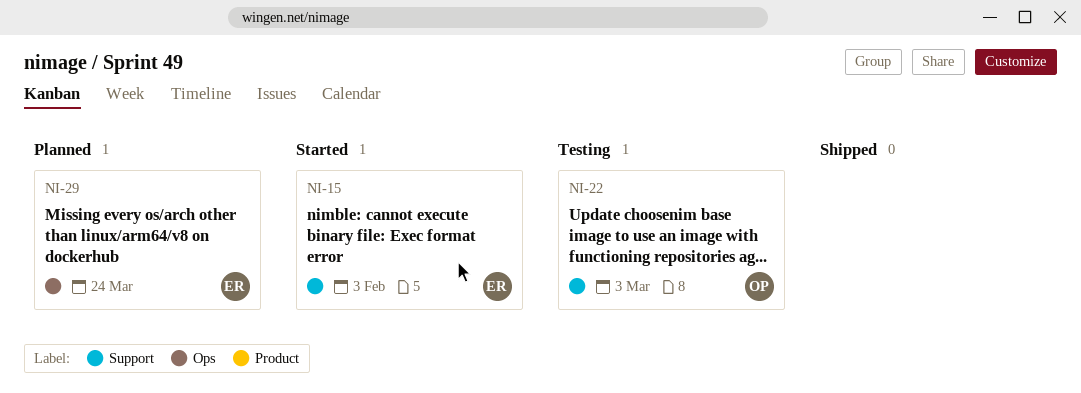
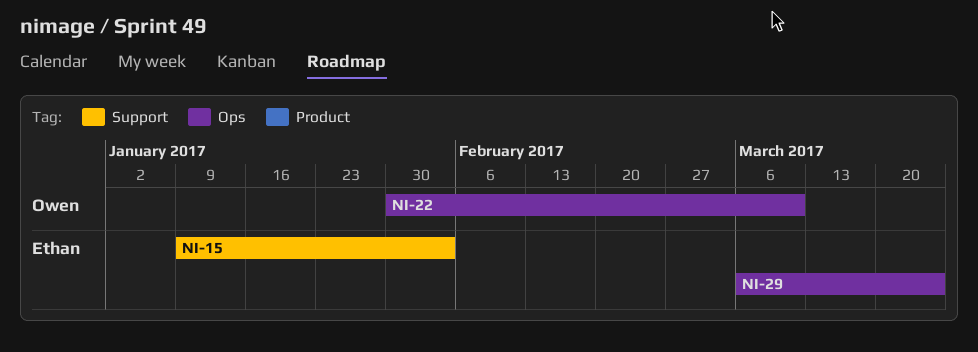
NI-22, label: Support -> Ops
NI-22, due: Mar 3 -> Mar 10

